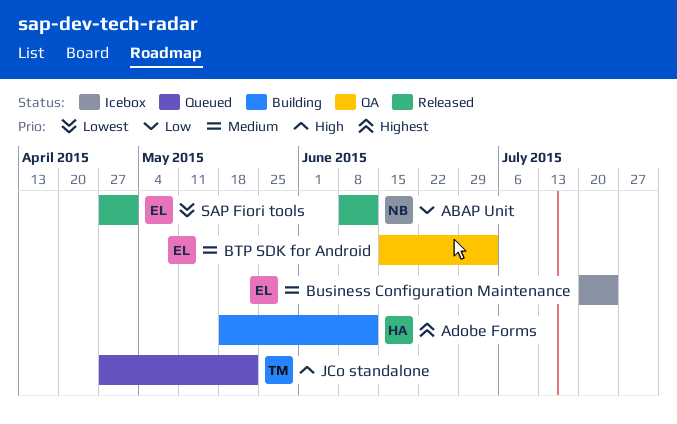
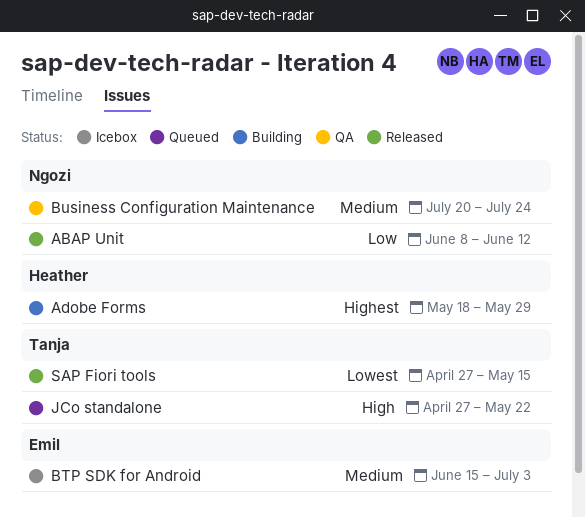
Adobe Forms, due: Jun 12 -> May 29
BTP SDK for Android, status: QA -> Icebox
Business Configuration Maintenance, status: Icebox -> QA
Business Configuration Maintenance, owner: Emil -> Ngozi
SAP Fiori tools, owner: Emil -> Tanja
SAP Fiori tools, due: May 1 -> May 15

